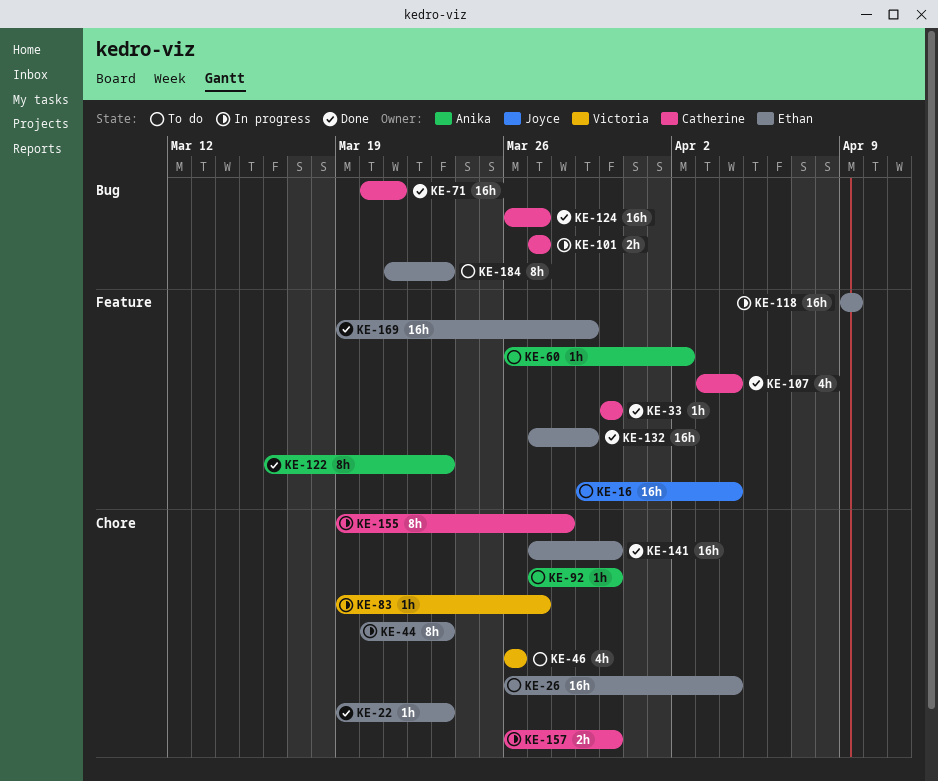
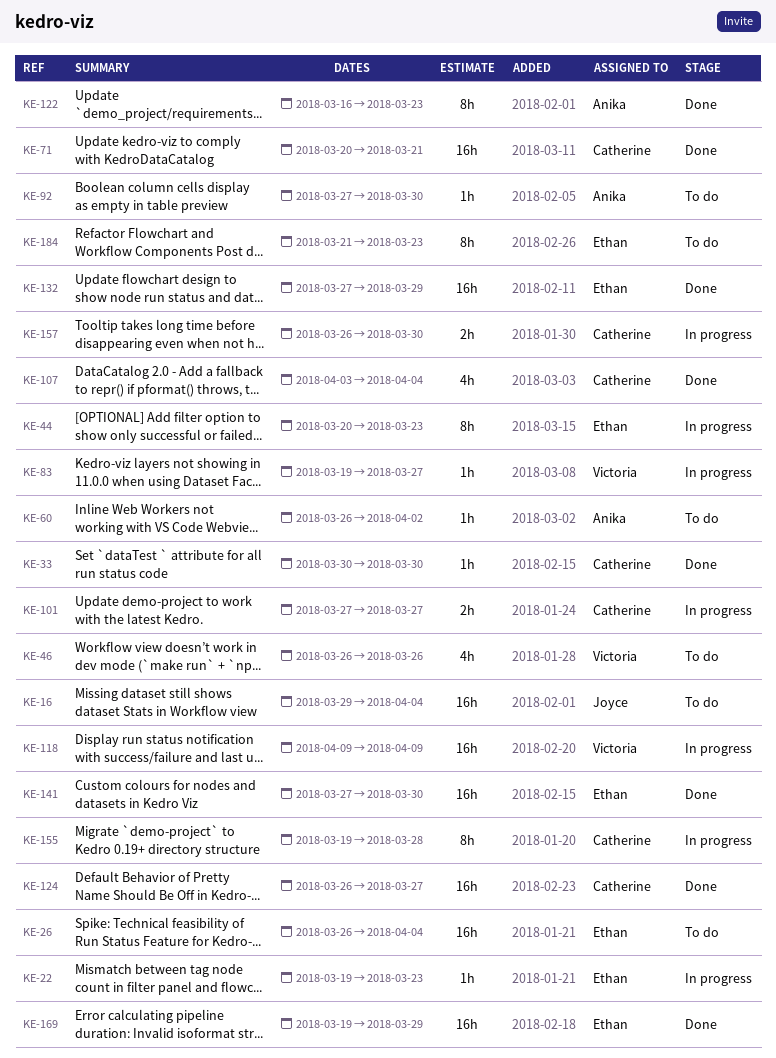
KE-22, status: Done -> In progress
KE-118, owner: Ethan -> Victoria

